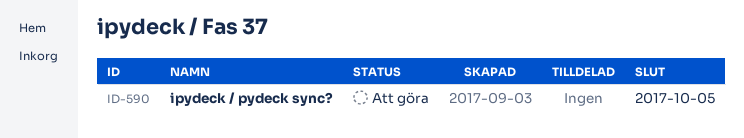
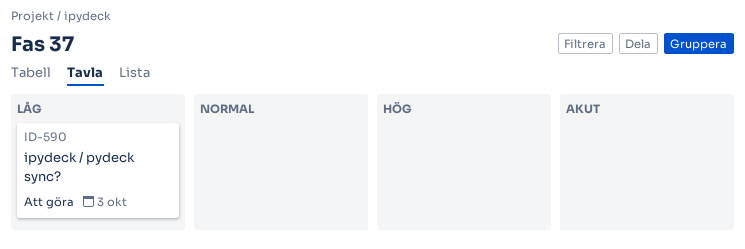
ID-590, due: Oct 5 -> Oct 3

